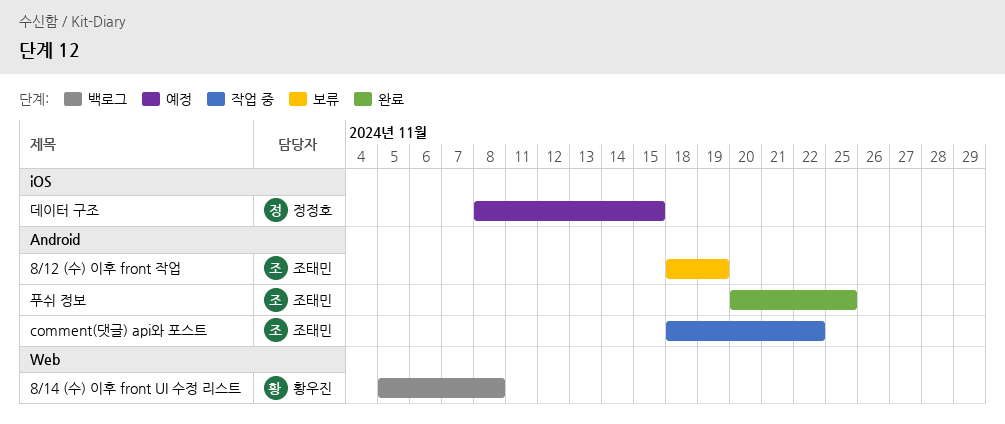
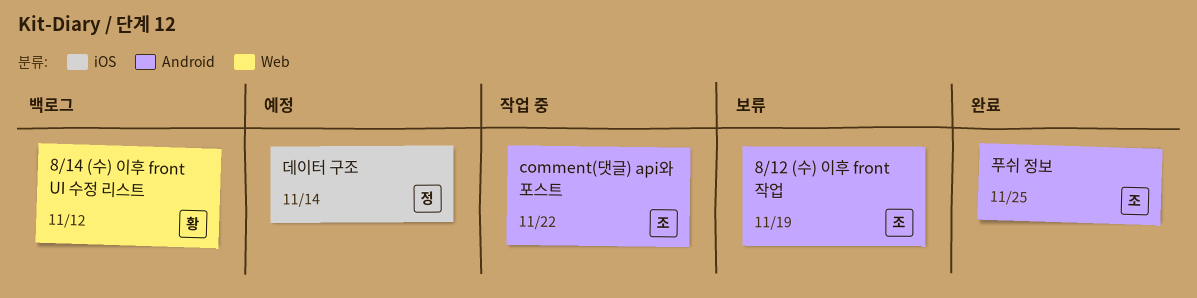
8/14 (수) 이후 front UI 수정 리스트, due: Nov 8 -> Nov 12
데이터 구조, due: Nov 15 -> Nov 14

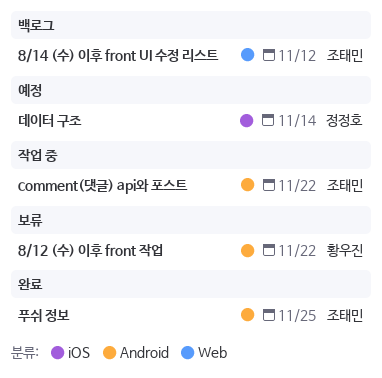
8/12 (수) 이후 front 작업, owner: 조태민 -> 황우진
8/12 (수) 이후 front 작업, due: Nov 19 -> Nov 22
8/14 (수) 이후 front UI 수정 리스트, owner: 황우진 -> 조태민

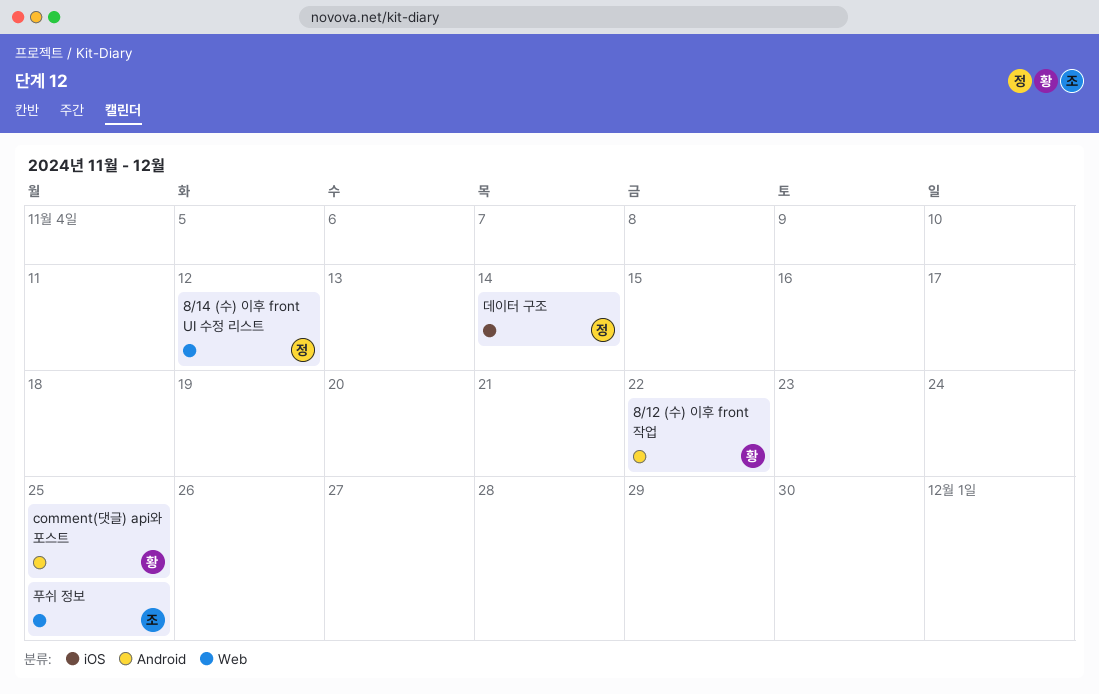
8/14 (수) 이후 front UI 수정 리스트, owner: 조태민 -> 정정호
comment(댓글) api와 포스트, owner: 조태민 -> 황우진
comment(댓글) api와 포스트, due: Nov 22 -> Nov 25
푸쉬 정보, label: Android -> Web

